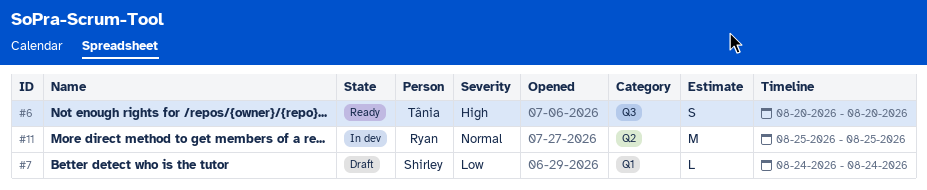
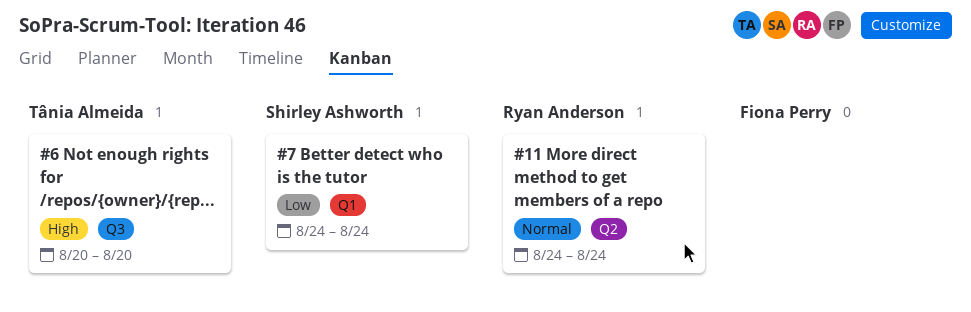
#11, start: Aug 25 -> Aug 24
#11, due: Aug 25 -> Aug 24

